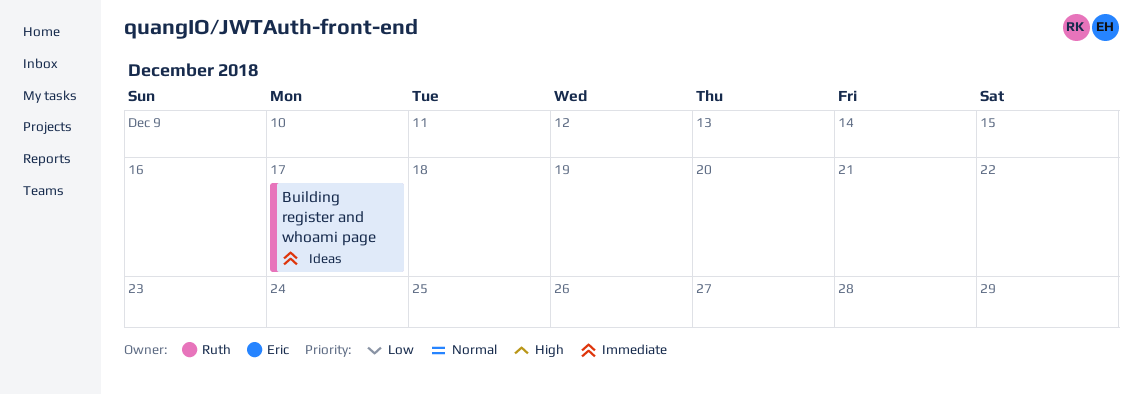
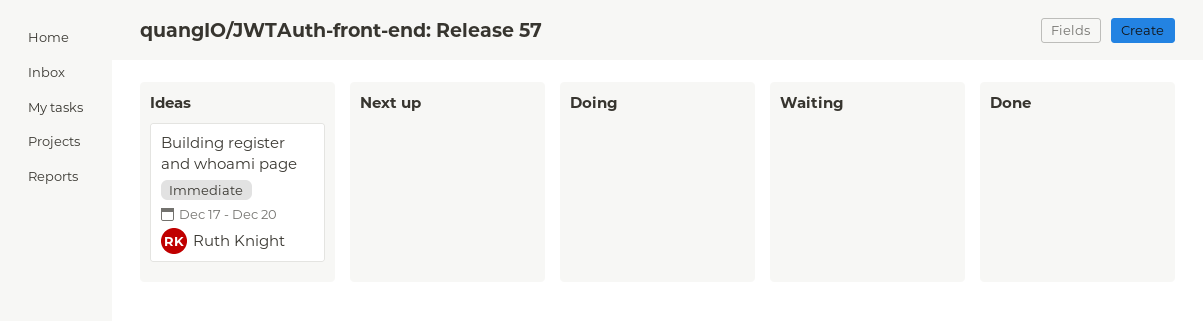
Building register and whoami page, due: Dec 17 -> Dec 20

